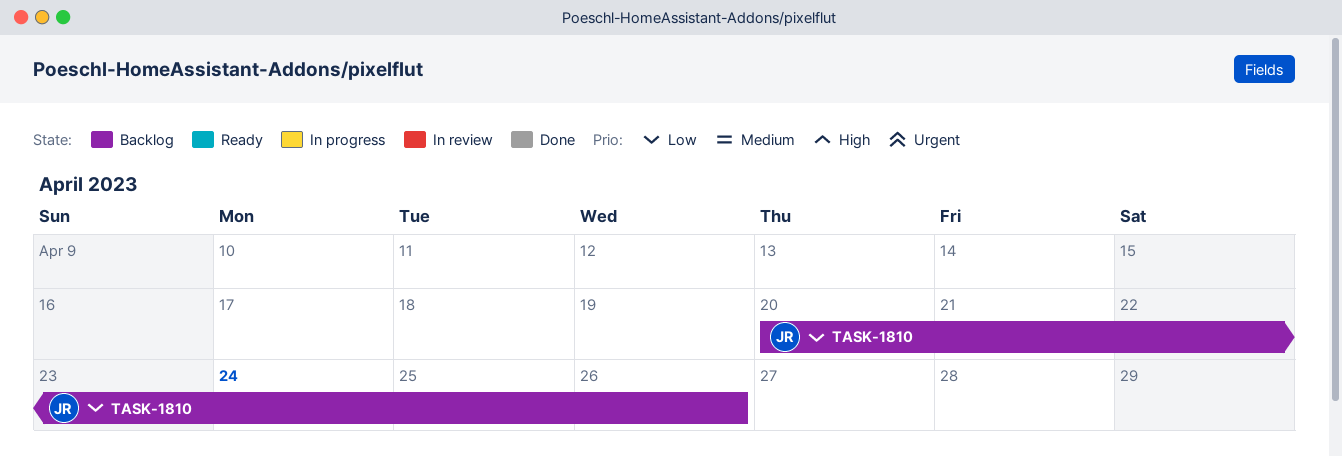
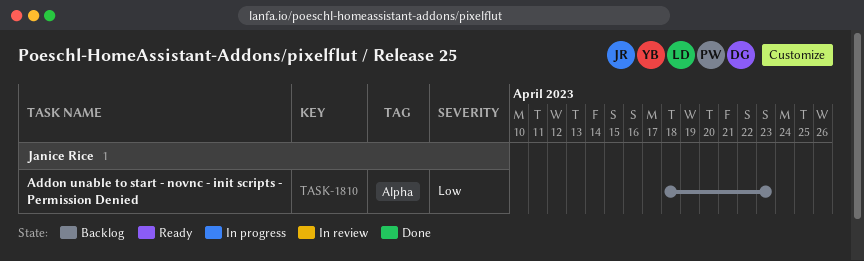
TASK-1810, start: Apr 20 -> Apr 18
TASK-1810, due: Apr 26 -> Apr 23

